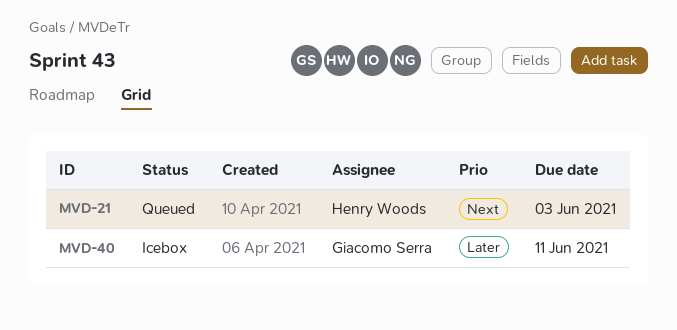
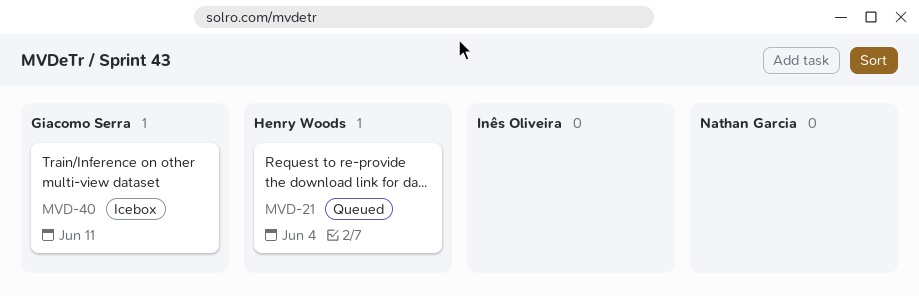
MVD-21, due: Jun 3 -> Jun 4

